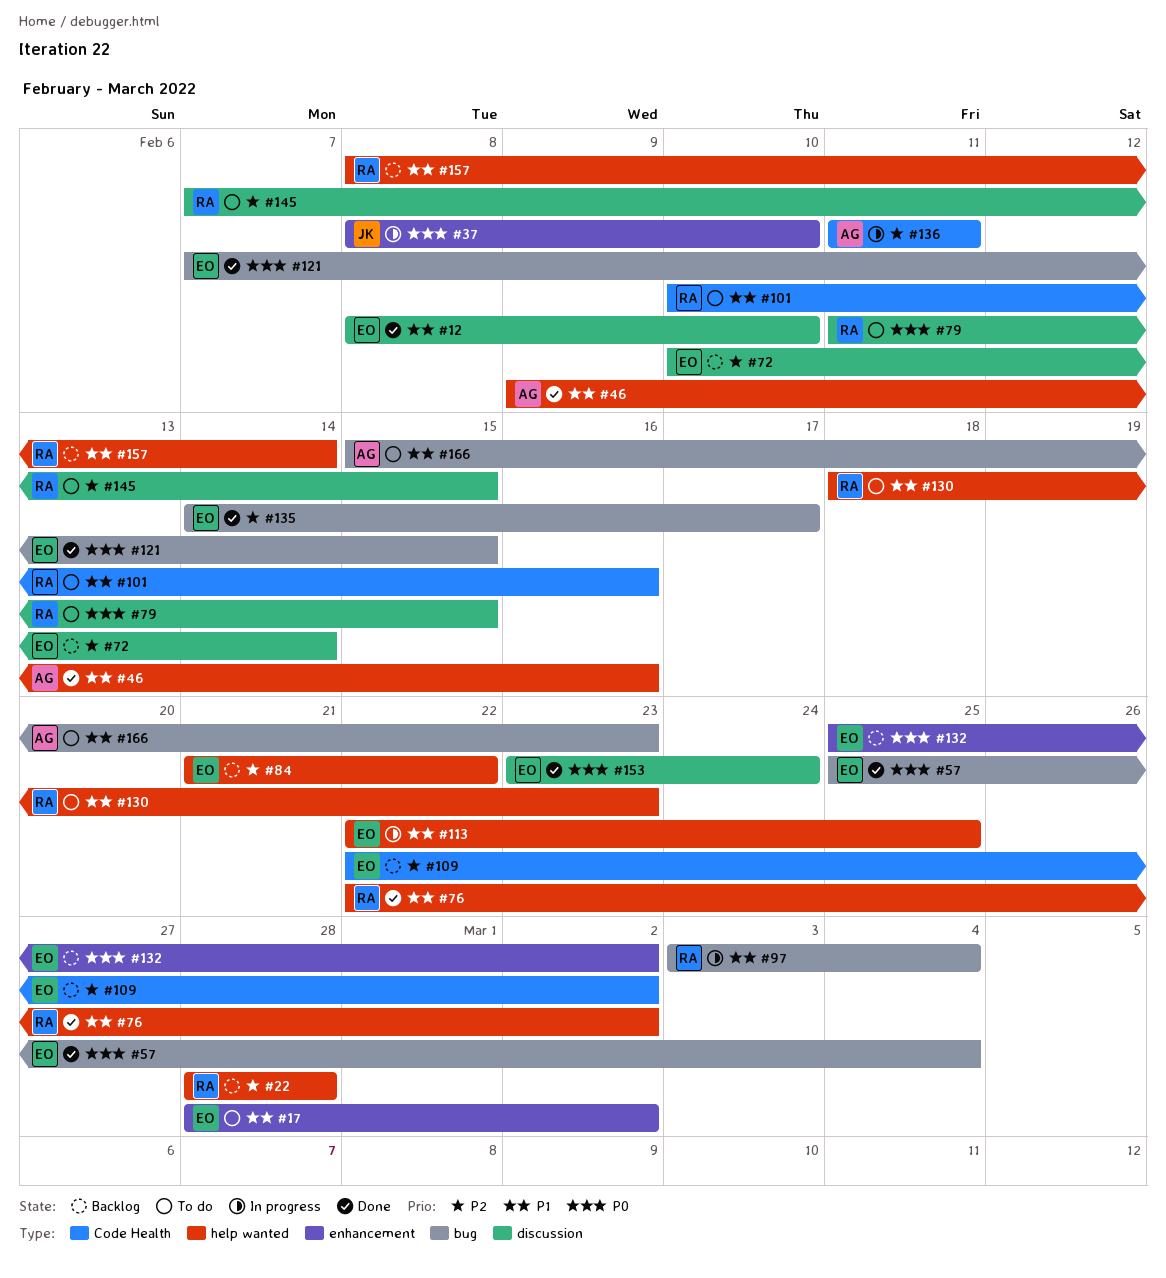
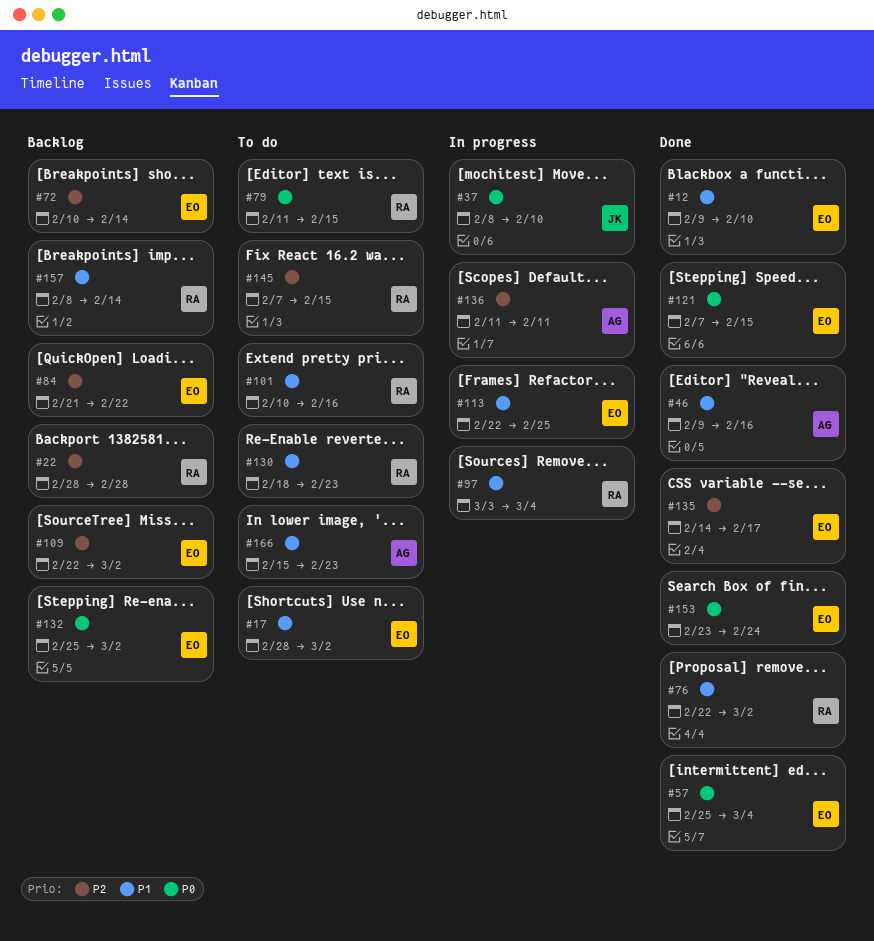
#12, start: Feb 8 -> Feb 9

